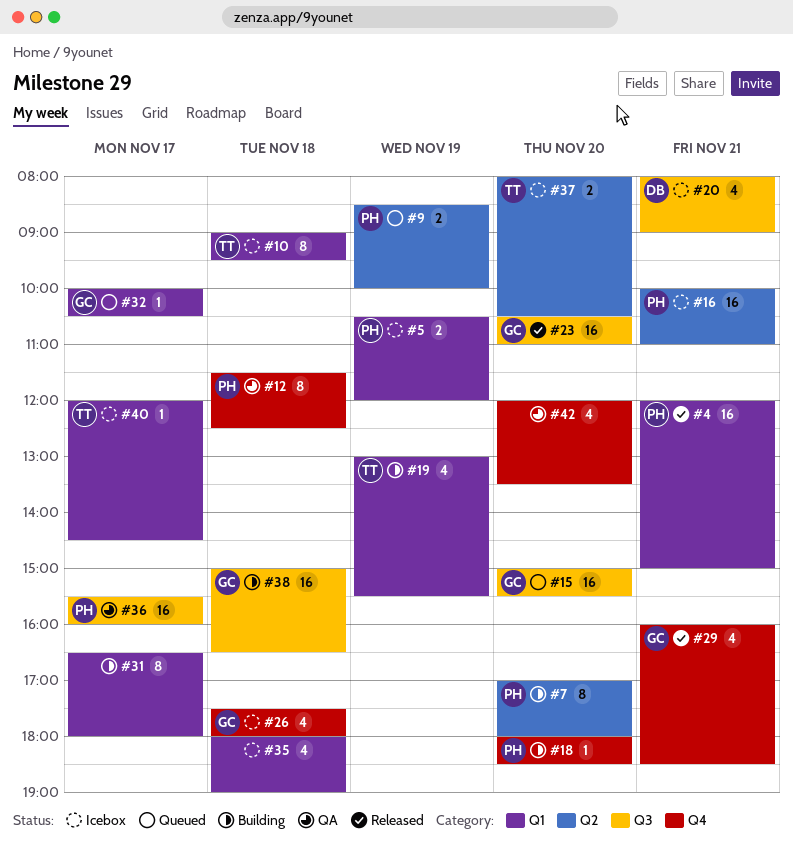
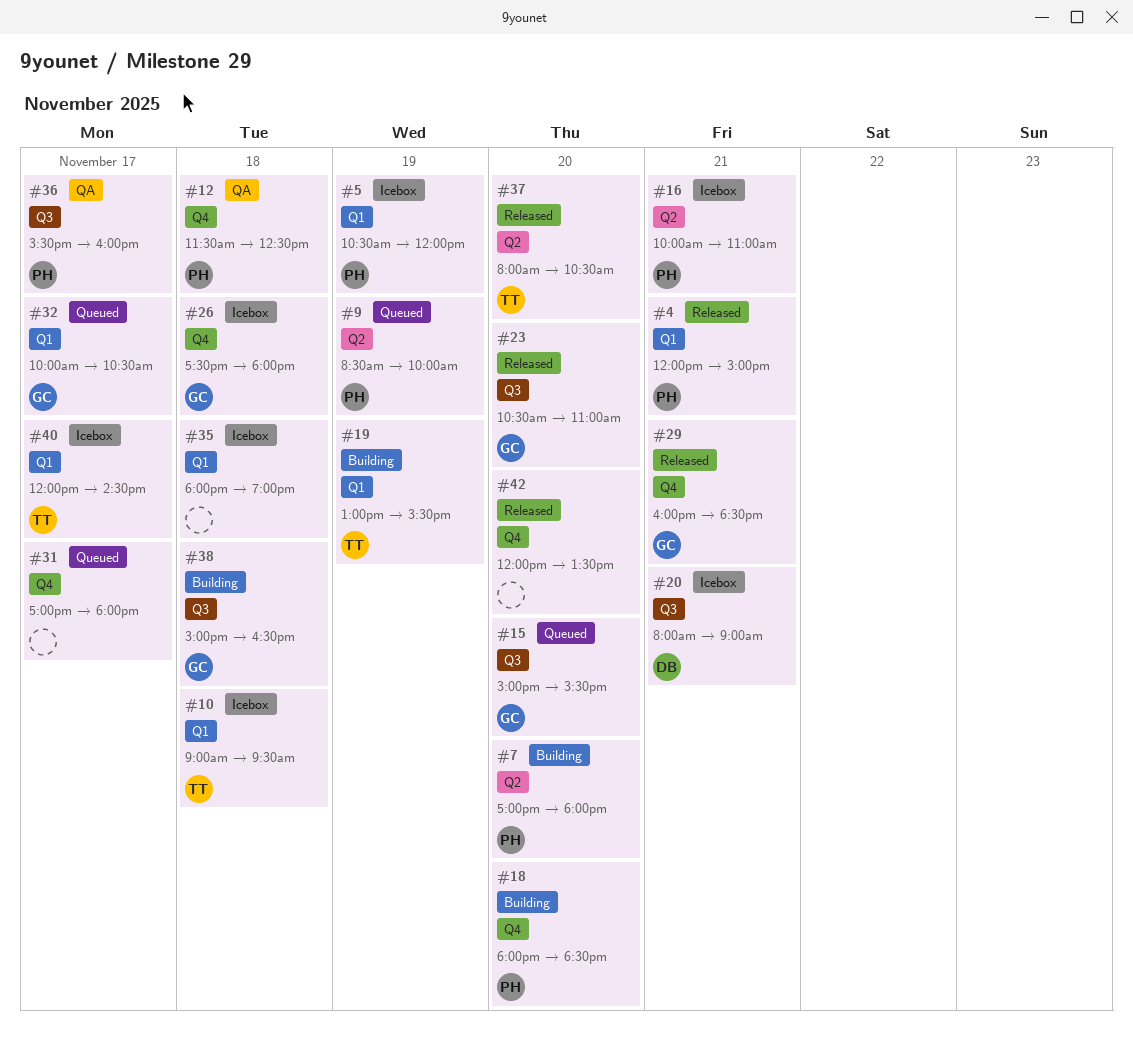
#31, status: Building -> Queued
#31, label: Q1 -> Q4
#31, begins: 16:30 -> 17:00
#37, status: Icebox -> Released
#42, status: QA -> Released

